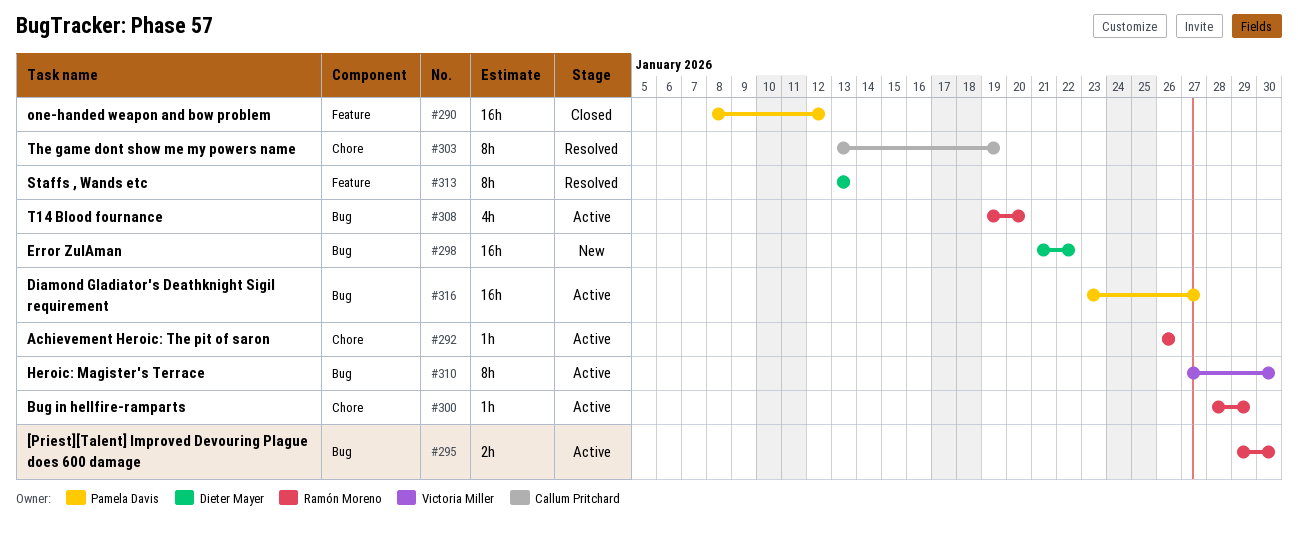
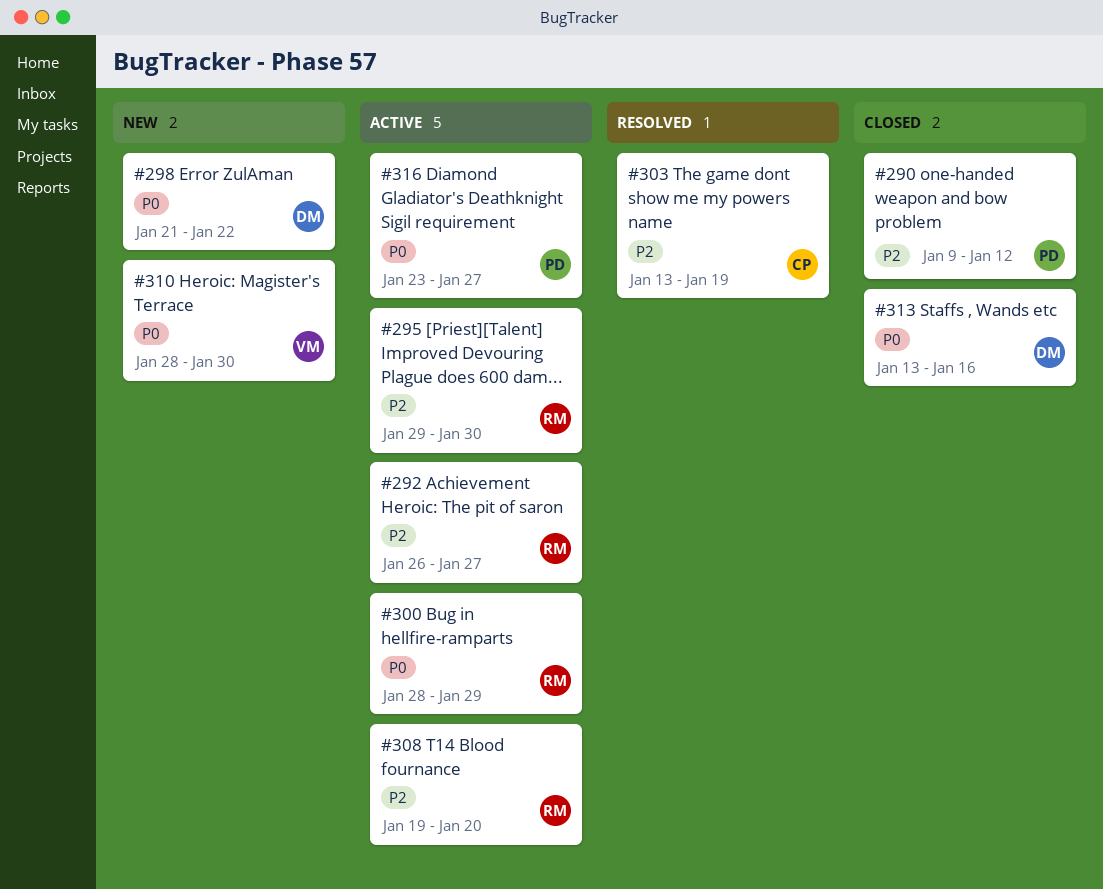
#290, start: Jan 8 -> Jan 9
#292, due: Jan 26 -> Jan 27
#310, status: Active -> New
#310, start: Jan 27 -> Jan 28
#313, status: Resolved -> Closed
#313, due: Jan 13 -> Jan 16

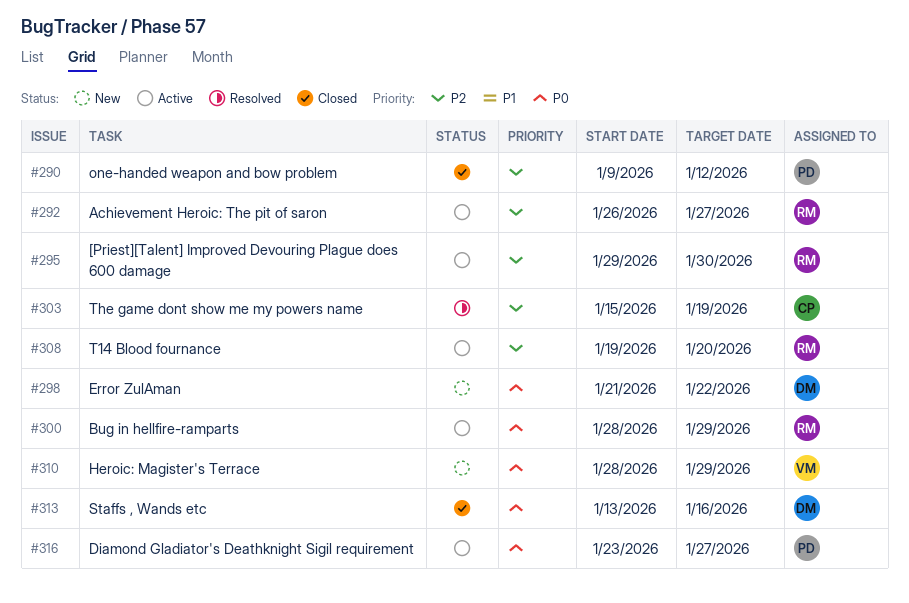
#303, start: Jan 13 -> Jan 15
#310, due: Jan 30 -> Jan 29

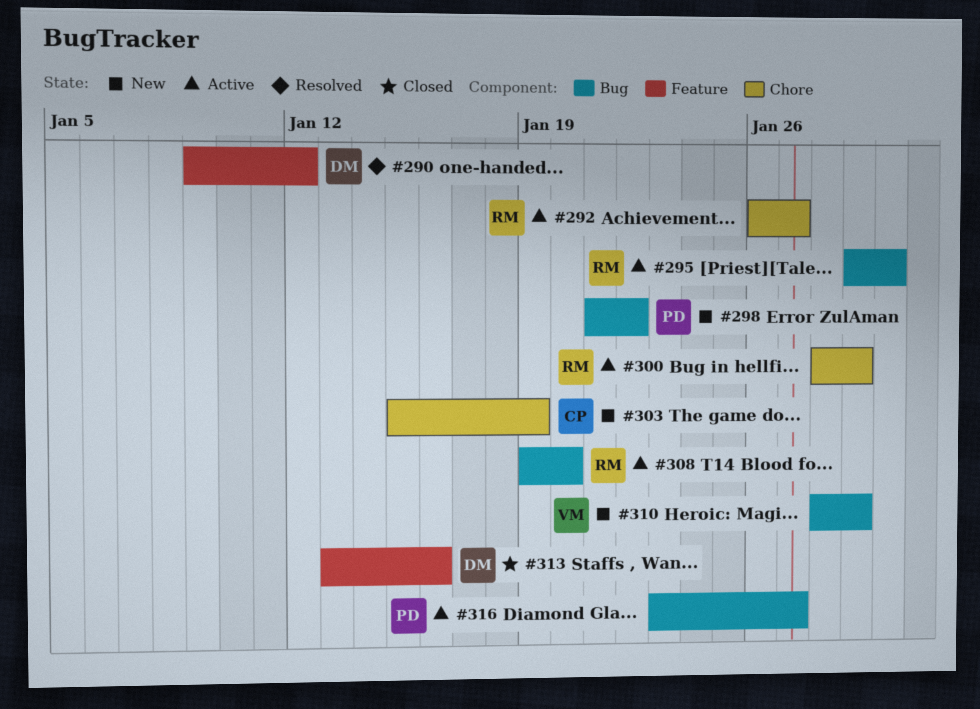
#290, status: Closed -> Resolved
#290, owner: PD -> DM
#298, owner: DM -> PD
#303, status: Resolved -> New

